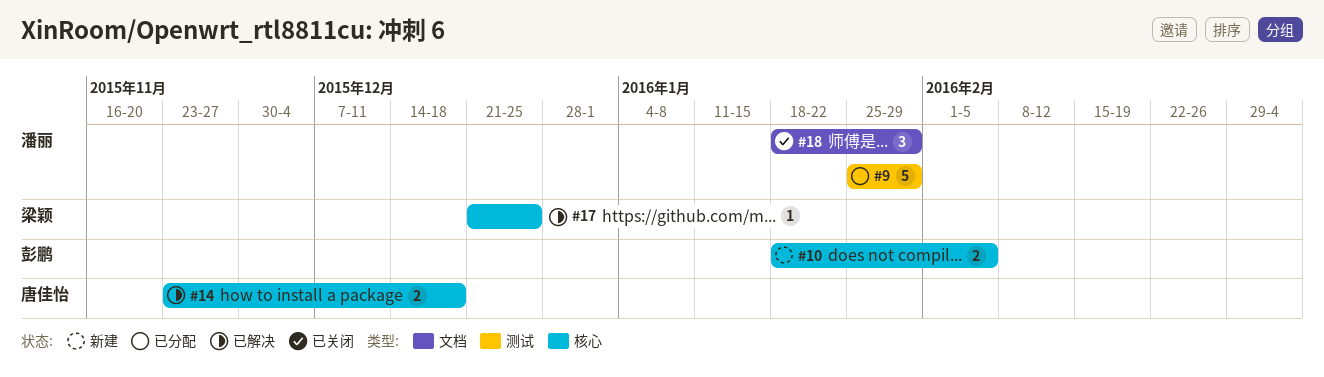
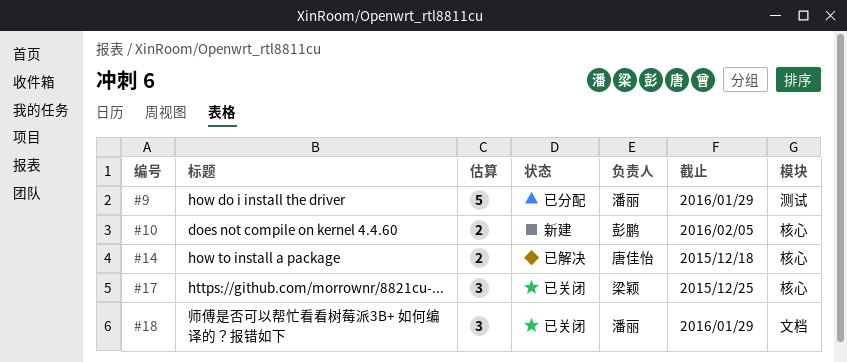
#17, status: 已解决 -> 已关闭
#17, estimate: 1 -> 3

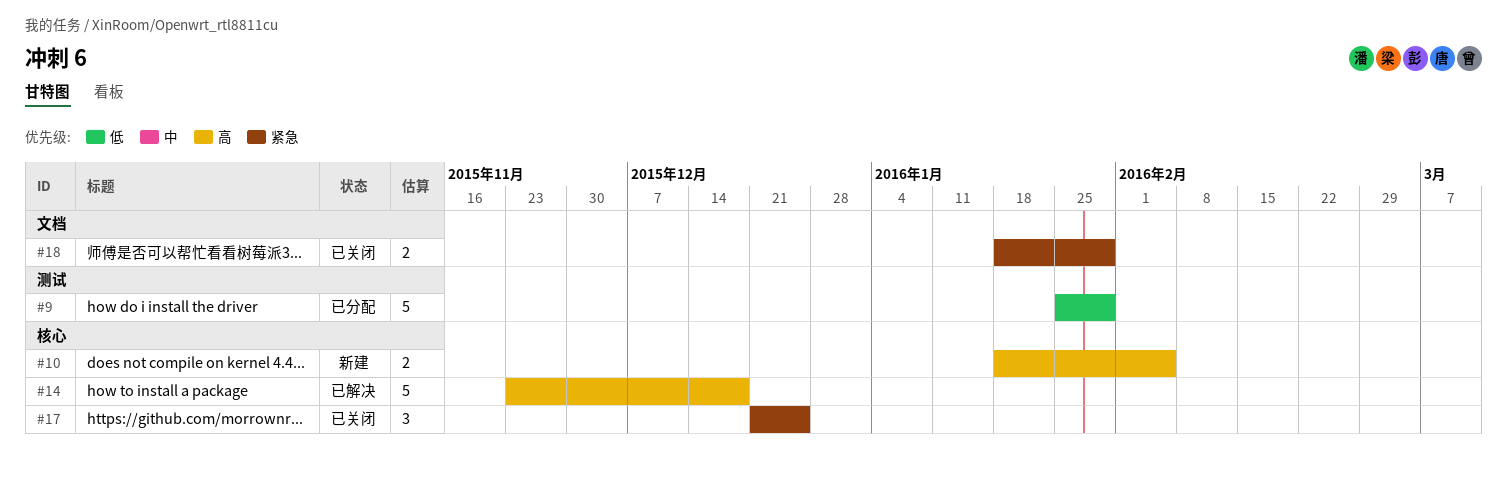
#14, estimate: 2 -> 5
#18, estimate: 3 -> 2

